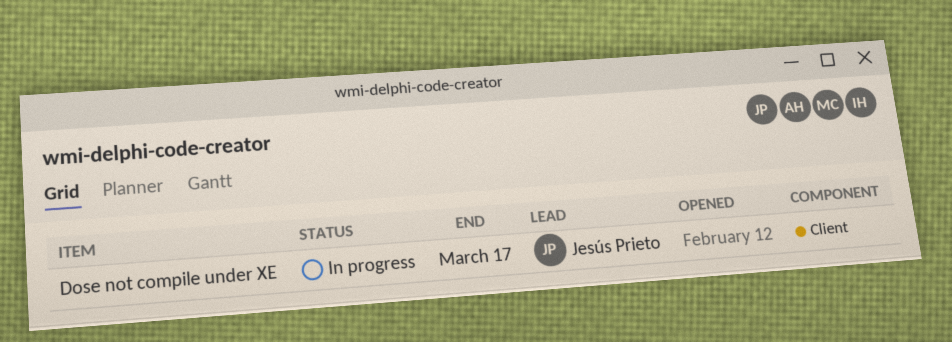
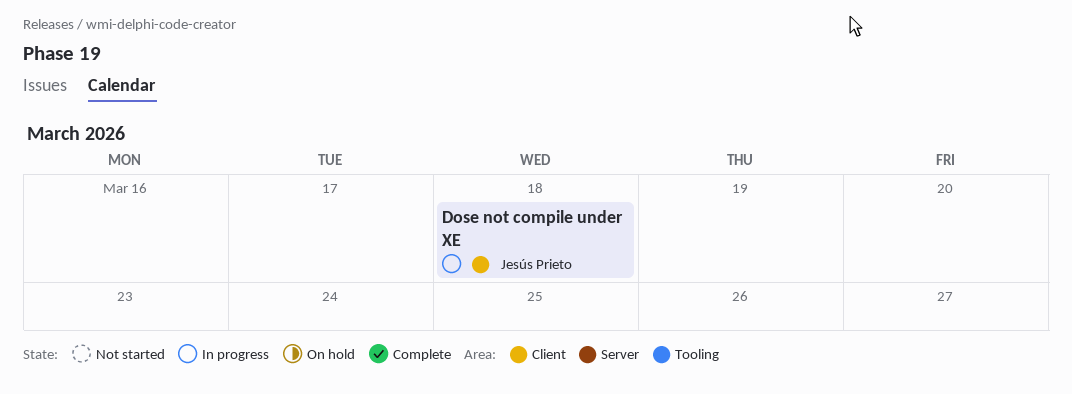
Dose not compile under XE, due: Mar 17 -> Mar 18

